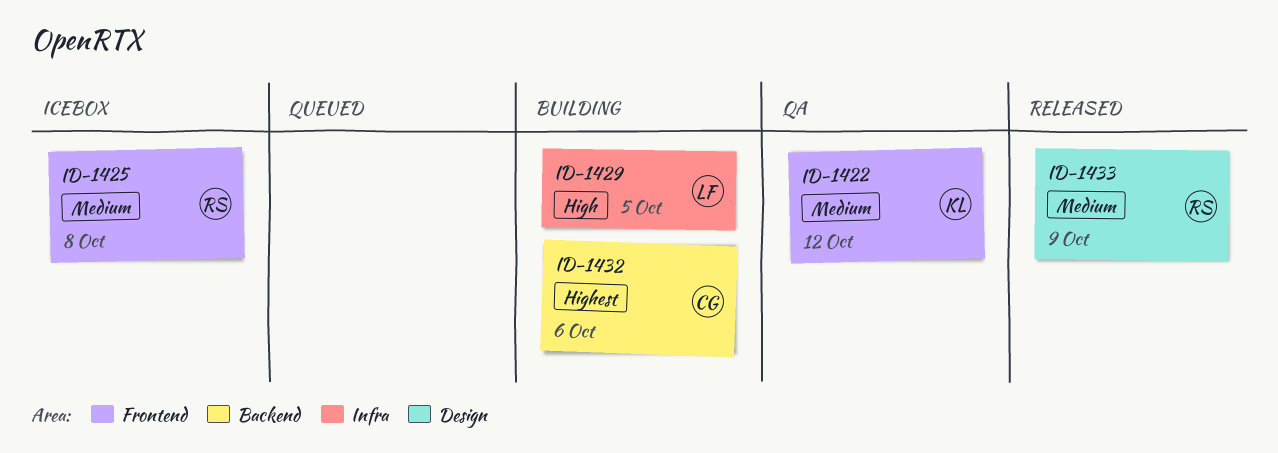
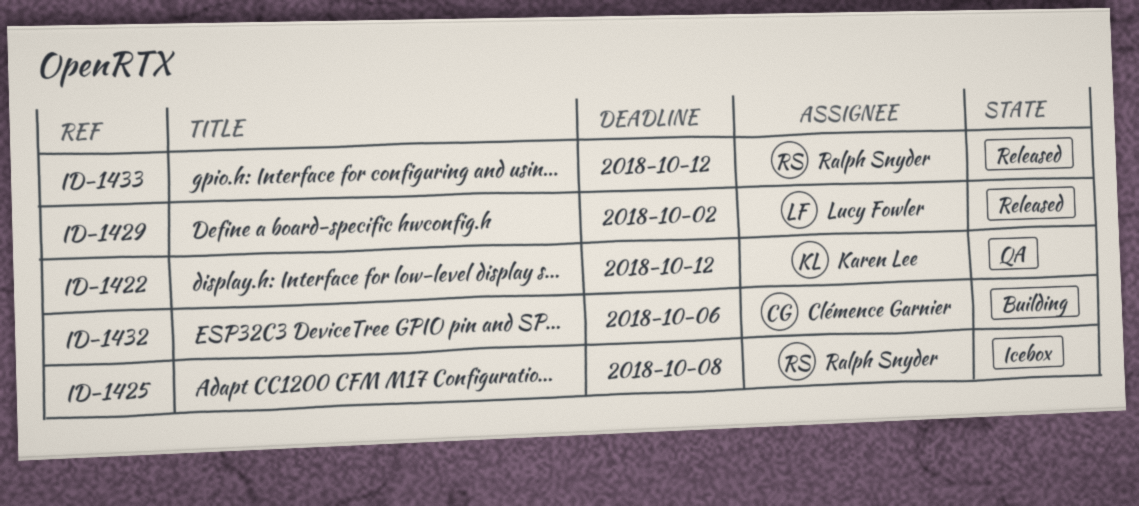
ID-1429, status: Building -> Released
ID-1429, due: Oct 5 -> Oct 2
ID-1433, due: Oct 9 -> Oct 12

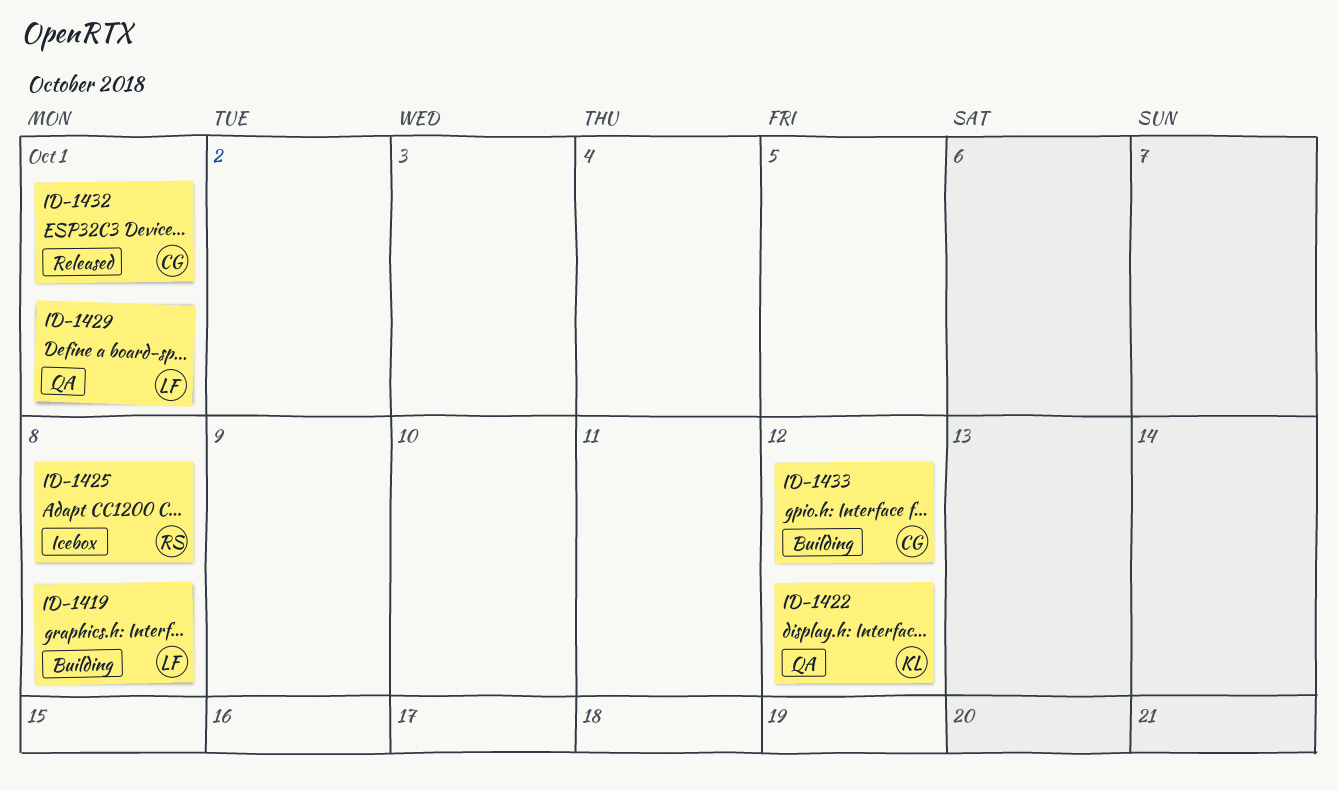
ID-1419: none -> present
ID-1429, status: Released -> QA
ID-1429, due: Oct 2 -> Oct 1
ID-1432, status: Building -> Released
ID-1432, due: Oct 6 -> Oct 1
ID-1433, status: Released -> Building
ID-1433, owner: Ralph Snyder -> Clémence Garnier

